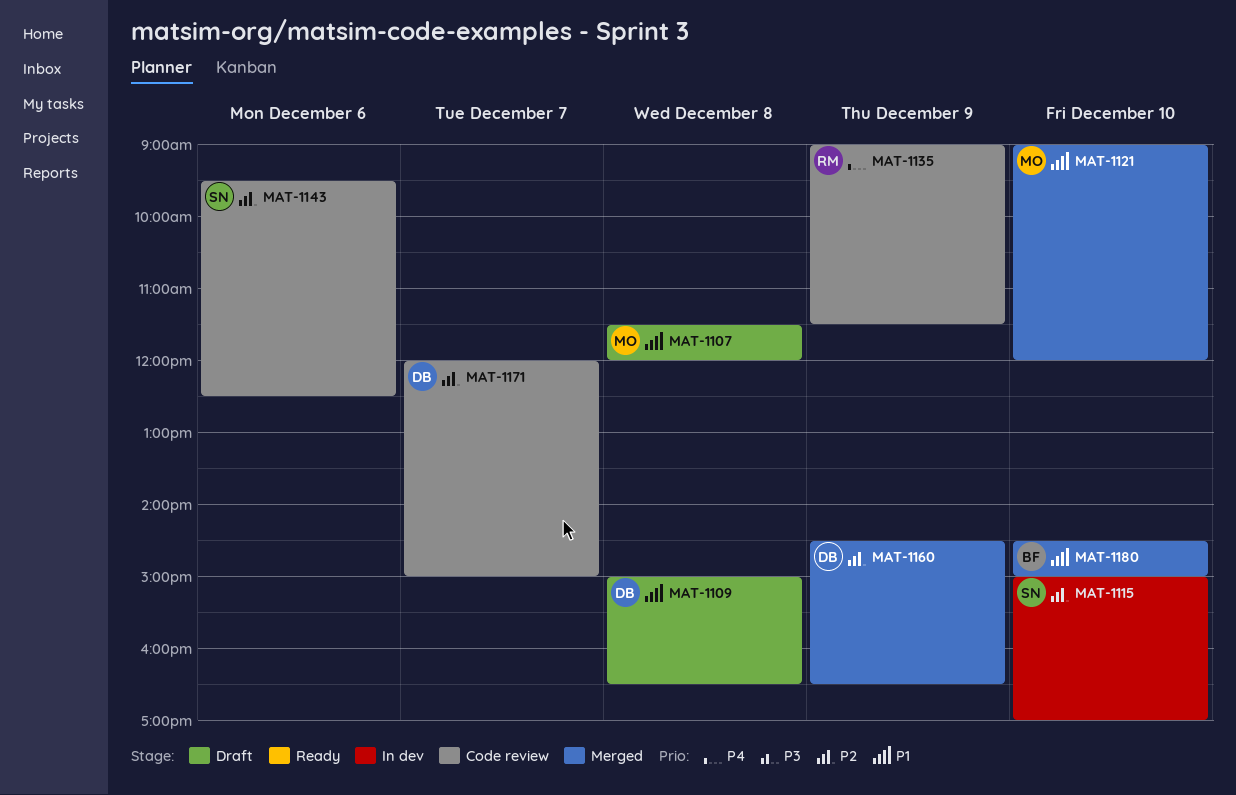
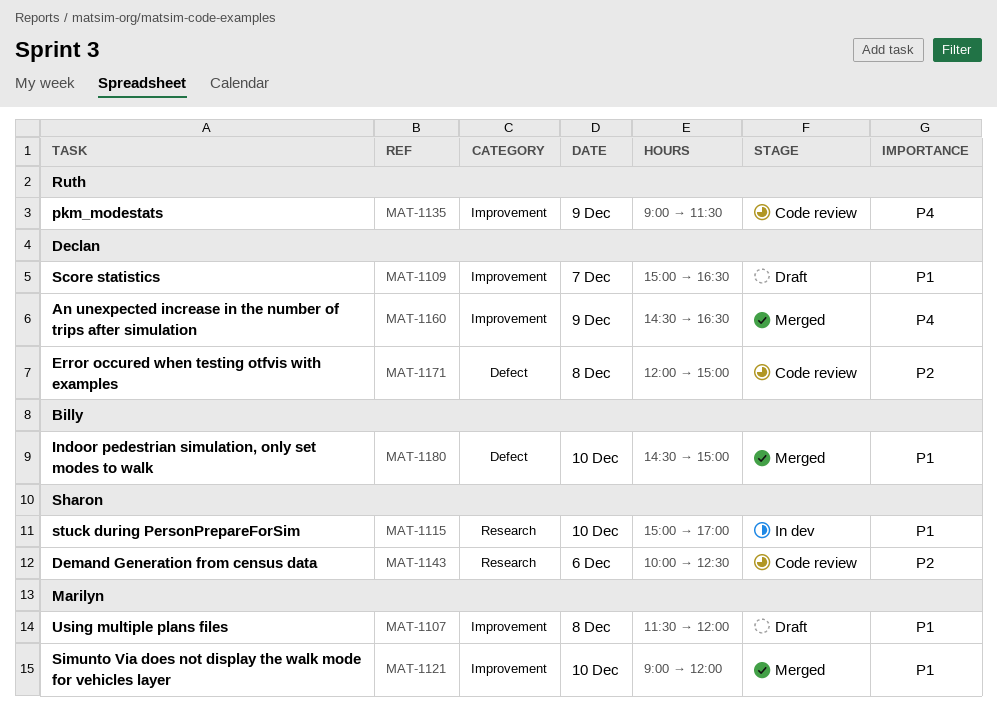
MAT-1109, day: Dec 8 -> Dec 7
MAT-1115, priority: P2 -> P1
MAT-1143, begins: 09:30 -> 10:00
MAT-1160, priority: P2 -> P4
MAT-1171, day: Dec 7 -> Dec 8

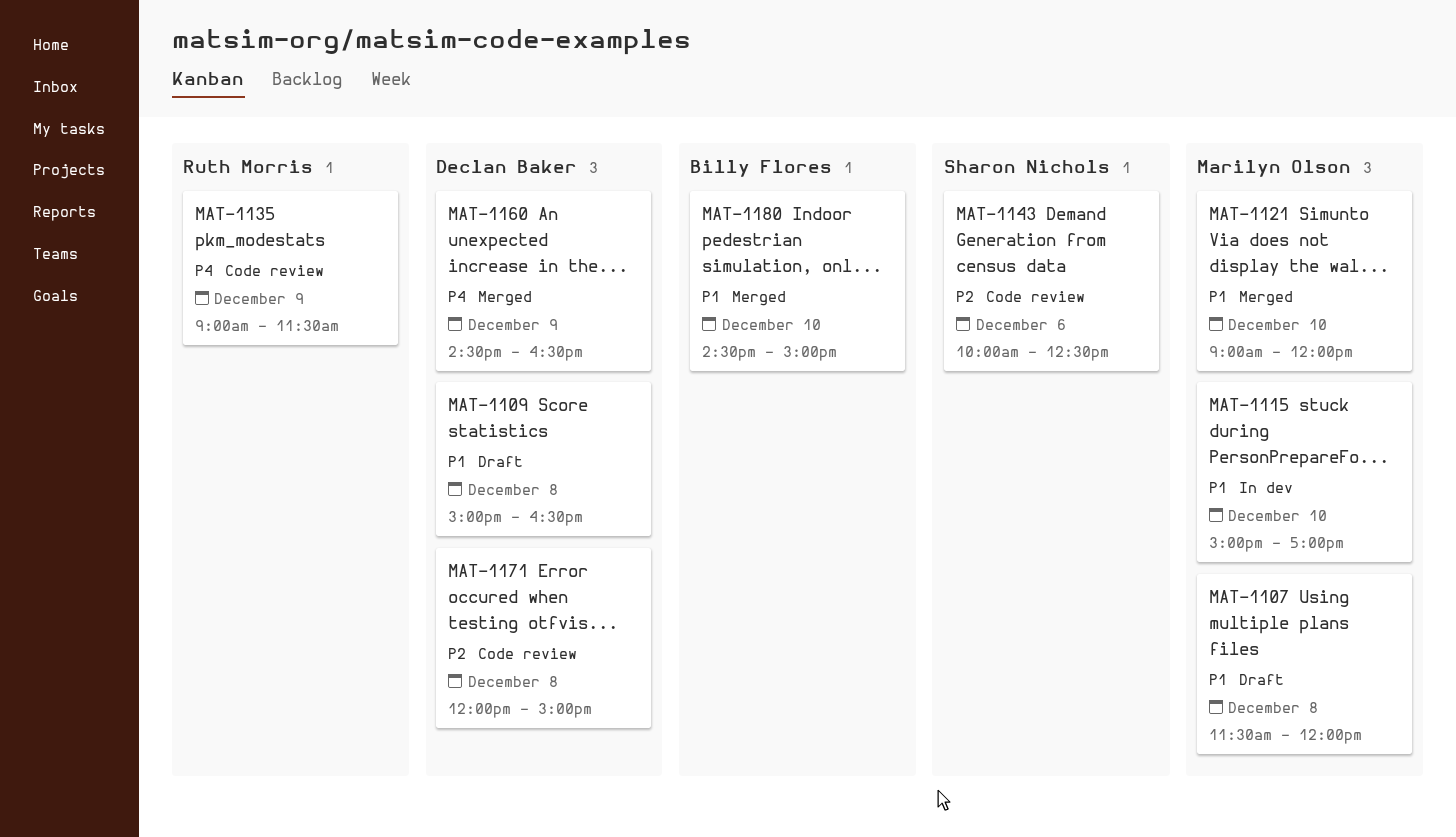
MAT-1109, day: Dec 7 -> Dec 8
MAT-1115, owner: Sharon Nichols -> Marilyn Olson

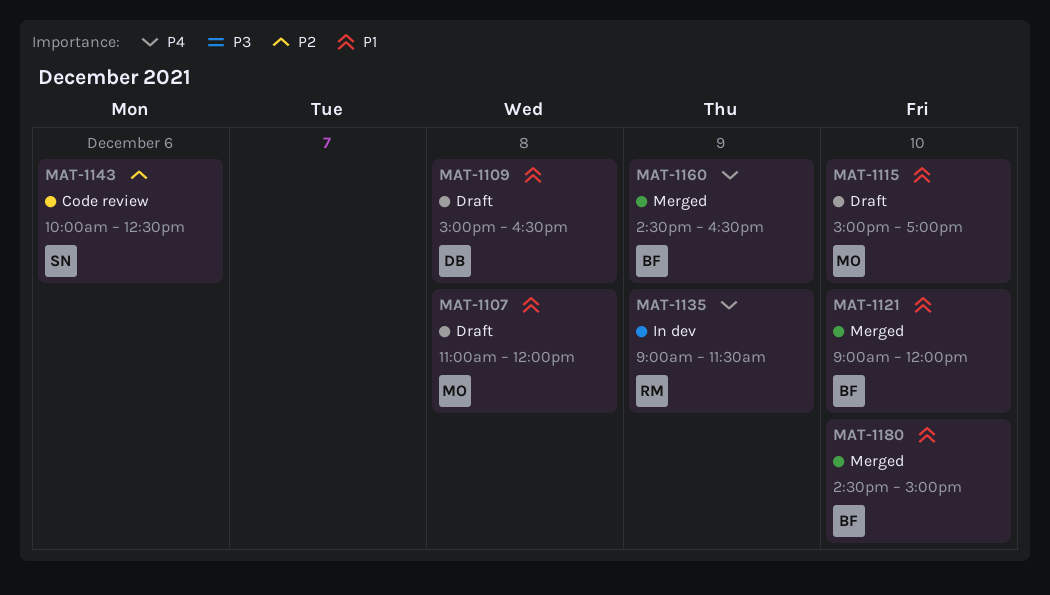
MAT-1107, begins: 11:30 -> 11:00
MAT-1115, status: In dev -> Draft
MAT-1121, owner: Marilyn Olson -> Billy Flores
MAT-1135, status: Code review -> In dev
MAT-1160, owner: Declan Baker -> Billy Flores
MAT-1171: present -> none

